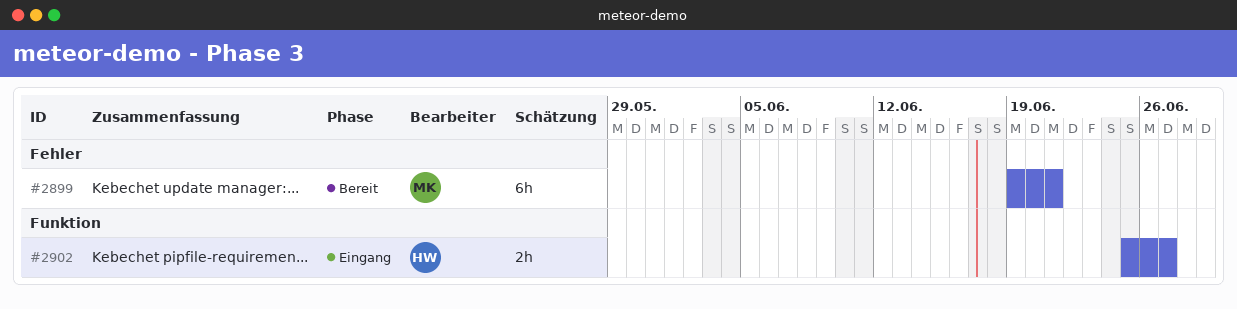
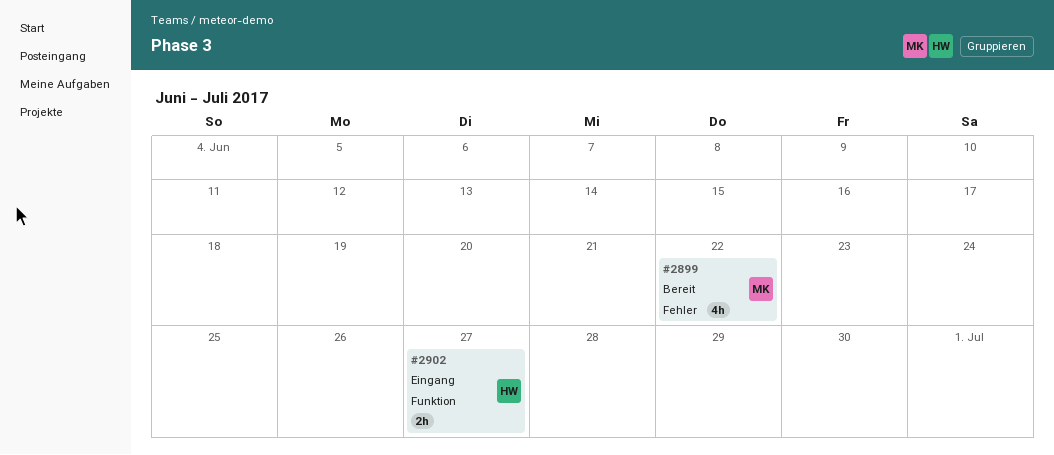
#2899, estimate: 6h -> 4h
#2899, due: Jun 21 -> Jun 22

